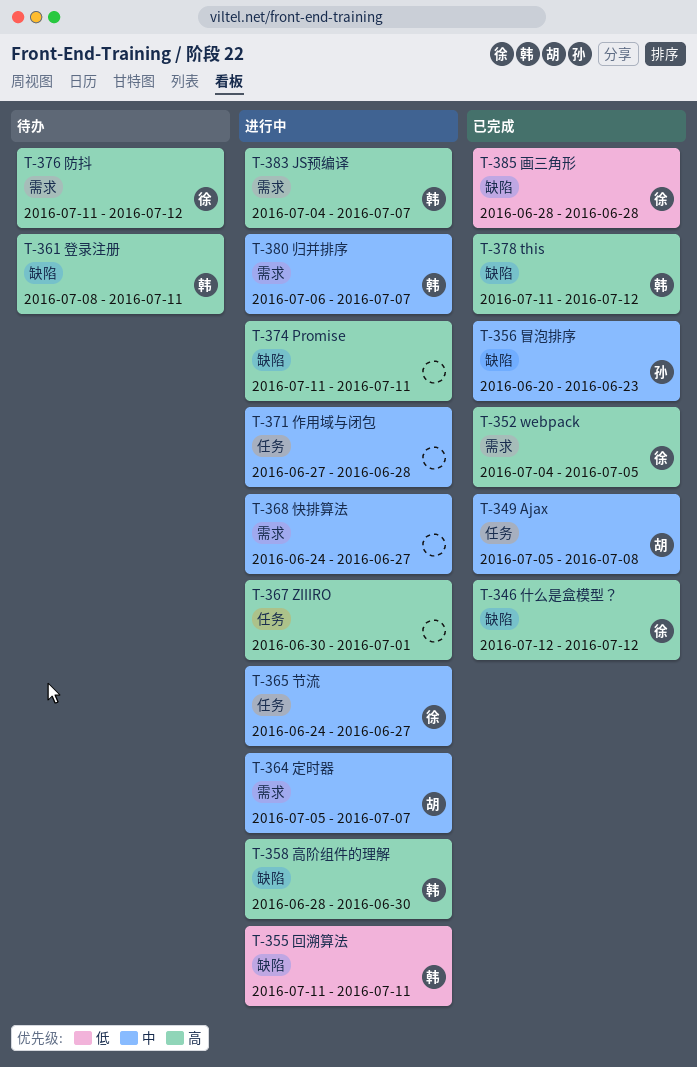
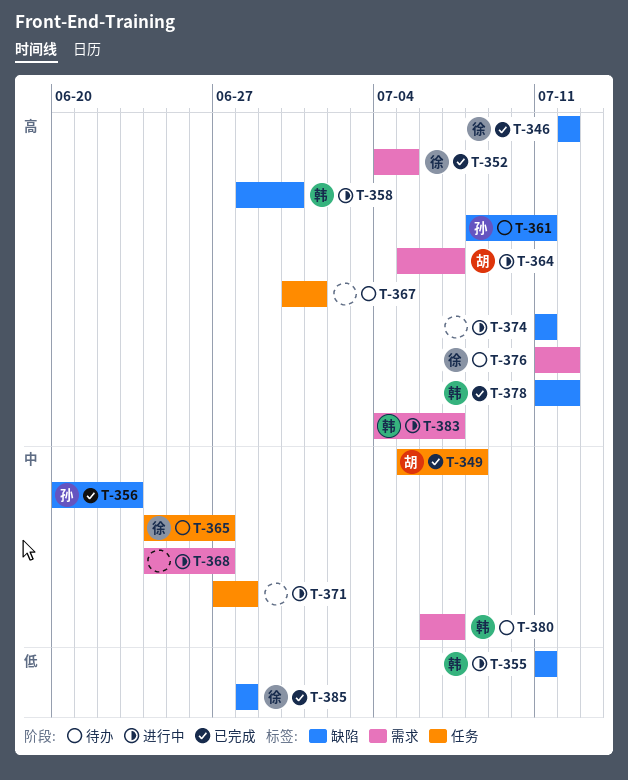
T-361, owner: 韩 -> 孙
T-364, priority: 中 -> 高
T-365, status: 进行中 -> 待办
T-367, status: 进行中 -> 待办
T-380, status: 进行中 -> 待办

